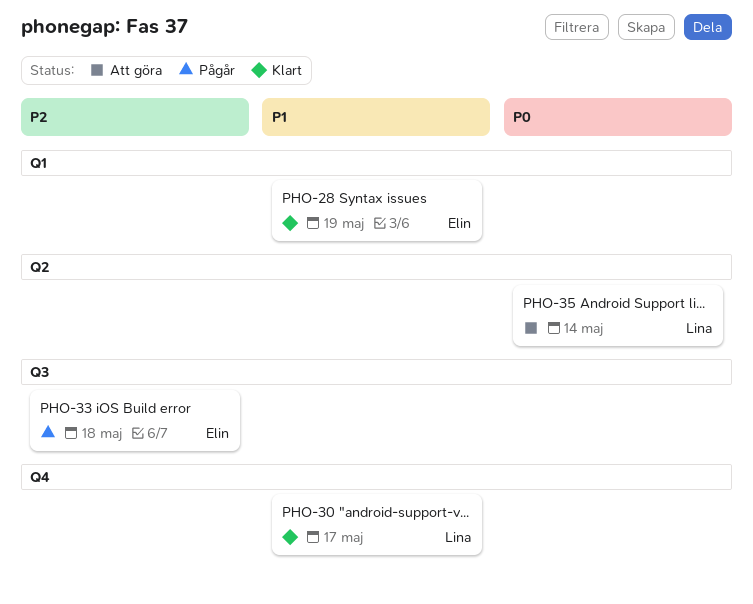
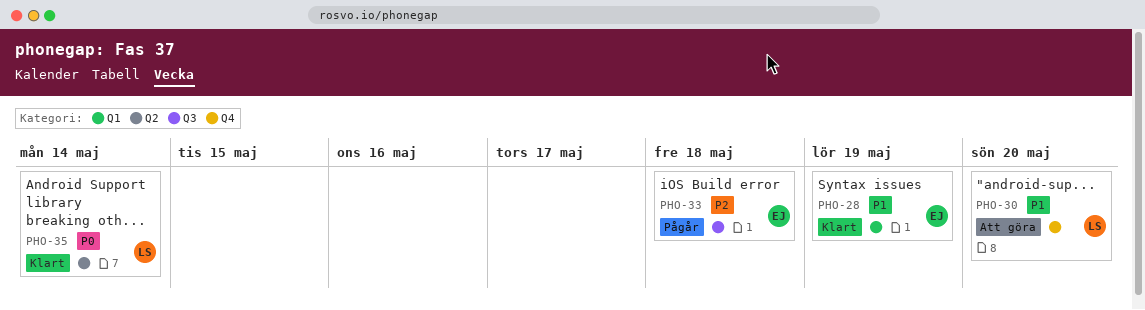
PHO-30, status: Klart -> Att göra
PHO-30, due: May 17 -> May 20
PHO-35, status: Att göra -> Klart

